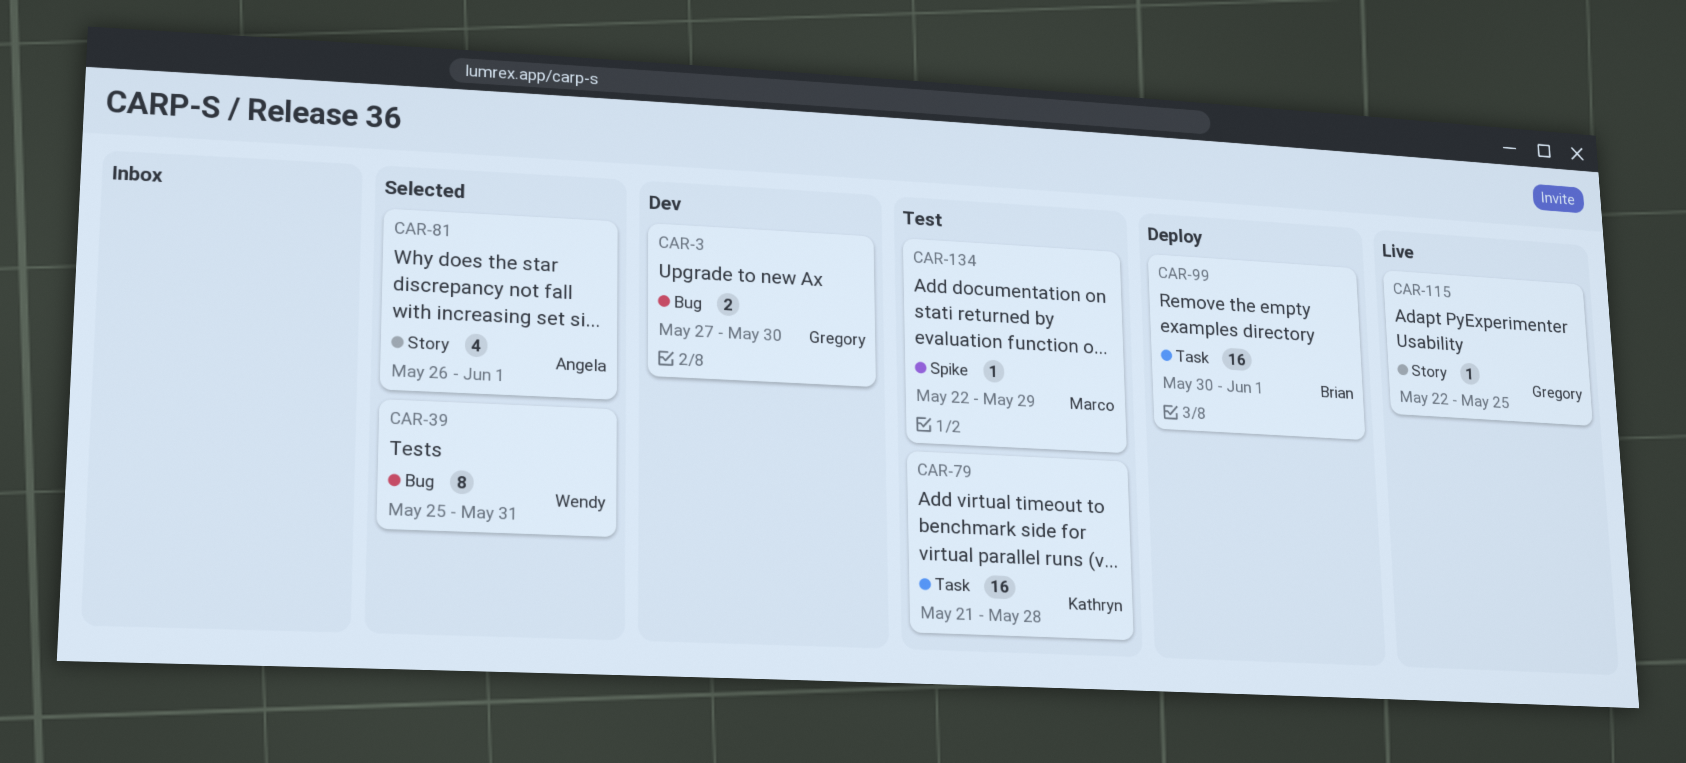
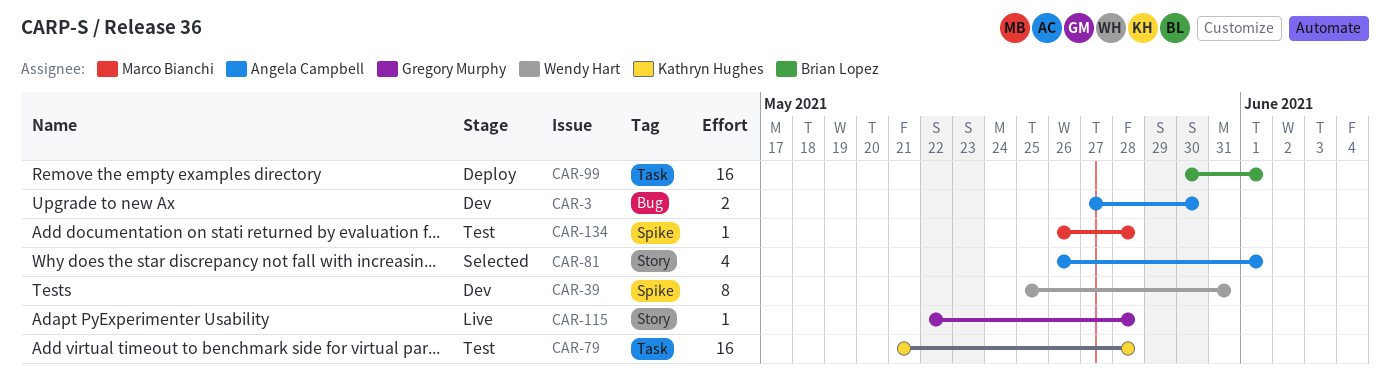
CAR-3, owner: Gregory Murphy -> Angela Campbell
CAR-39, status: Selected -> Dev
CAR-39, label: Bug -> Spike
CAR-115, due: May 25 -> May 28
CAR-134, start: May 22 -> May 26
CAR-134, due: May 29 -> May 28

